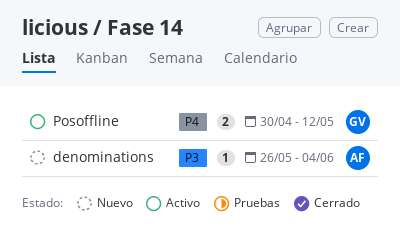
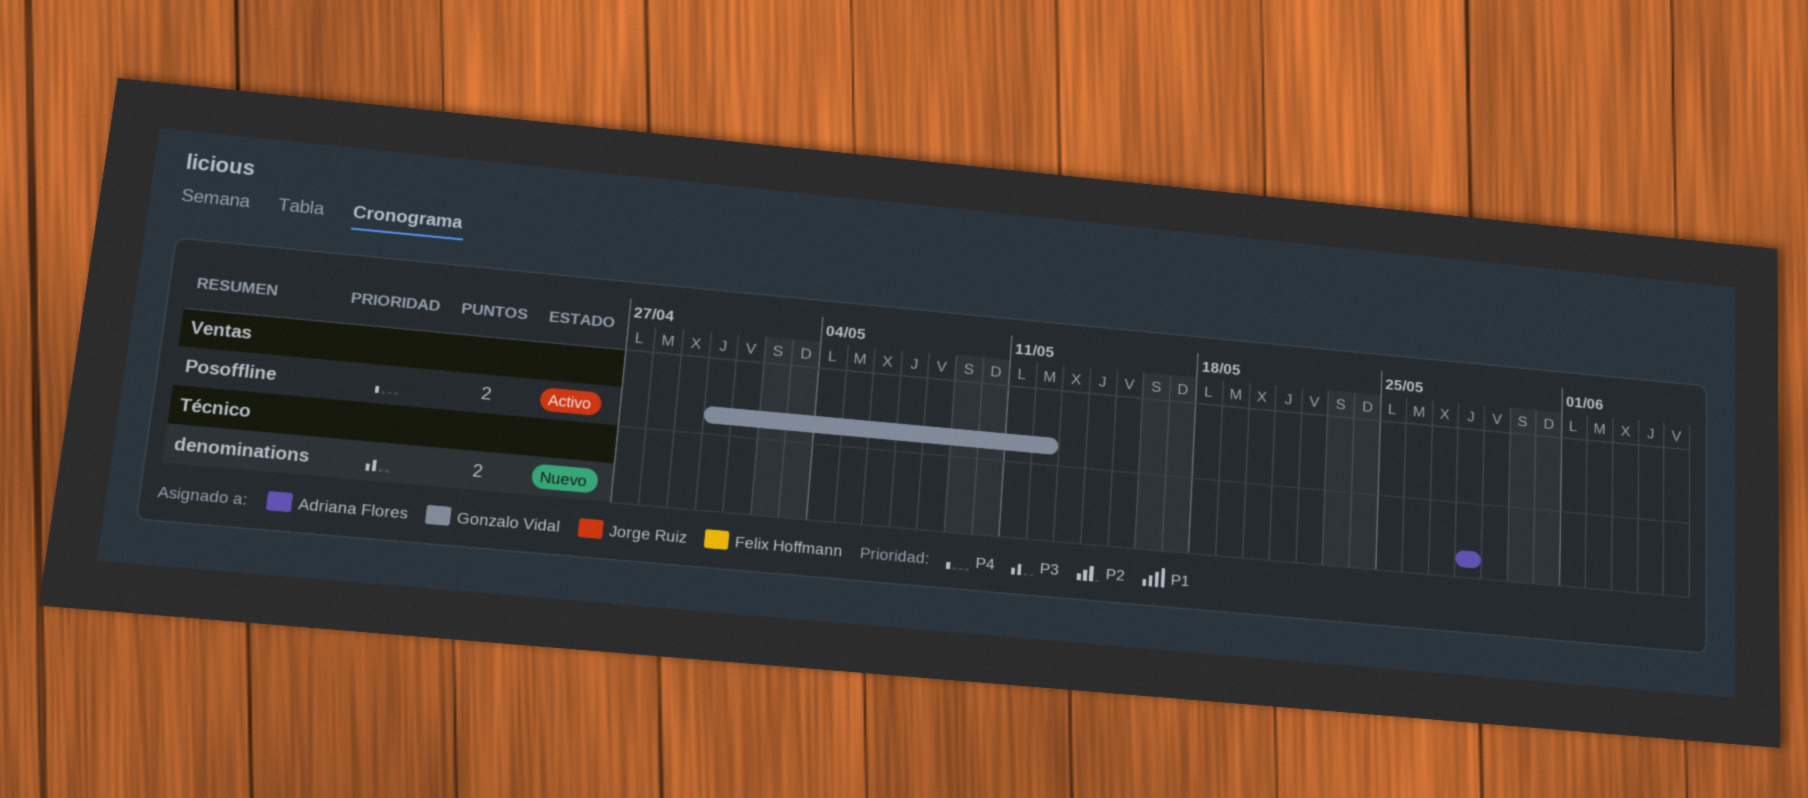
denominations, estimate: 1 -> 2
denominations, start: May 26 -> May 28
denominations, due: Jun 4 -> May 28

